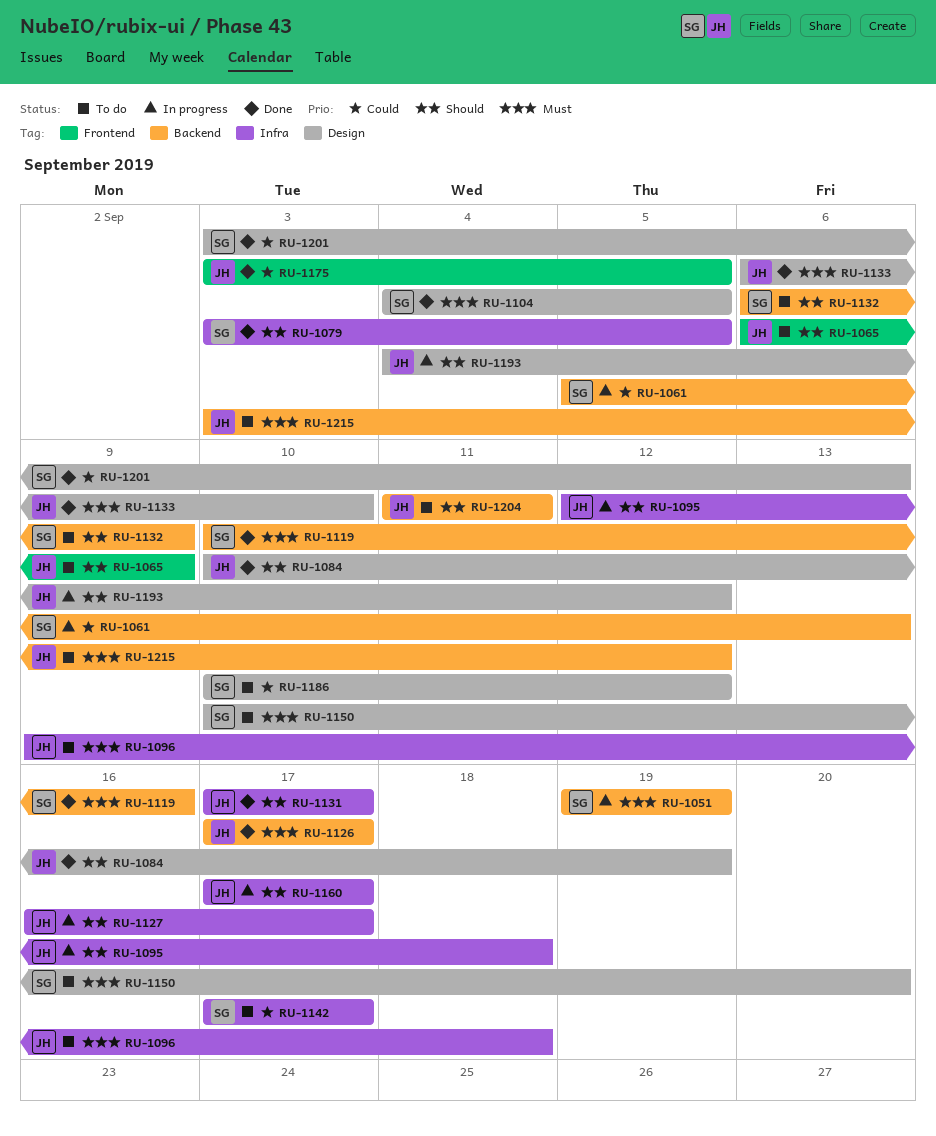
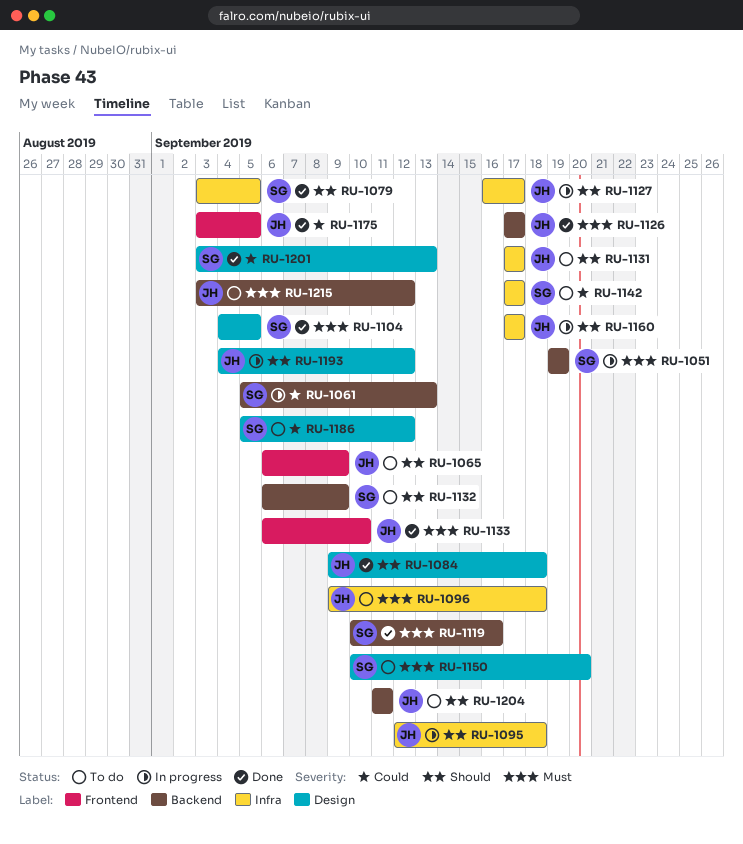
RU-1084, start: Sep 10 -> Sep 9
RU-1084, due: Sep 19 -> Sep 18
RU-1131, status: Done -> To do
RU-1133, label: Design -> Frontend
RU-1186, start: Sep 10 -> Sep 5

